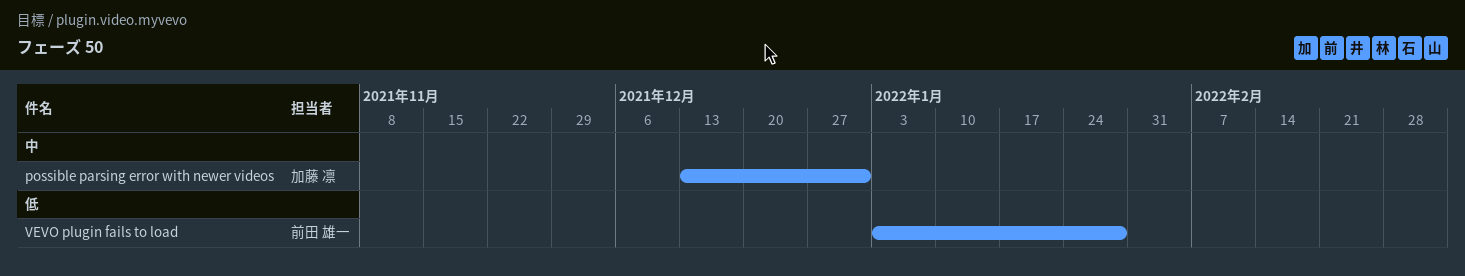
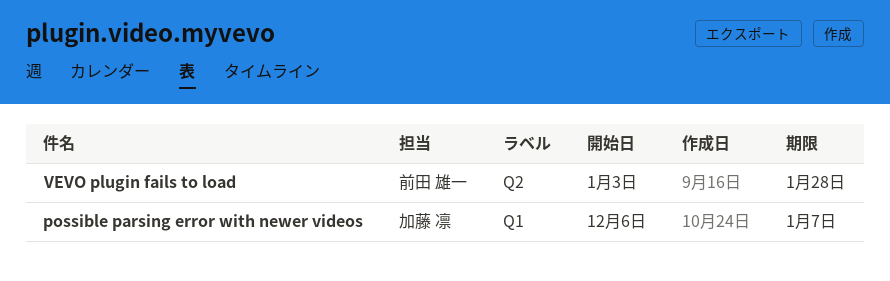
possible parsing error with newer videos, start: Dec 13 -> Dec 6
possible parsing error with newer videos, due: Dec 31 -> Jan 7

